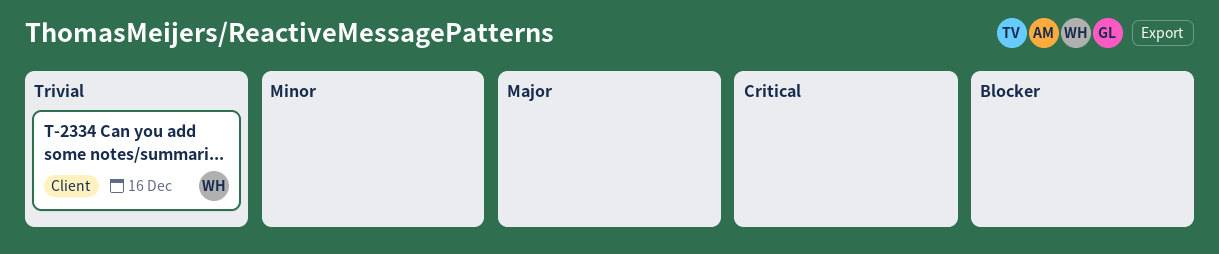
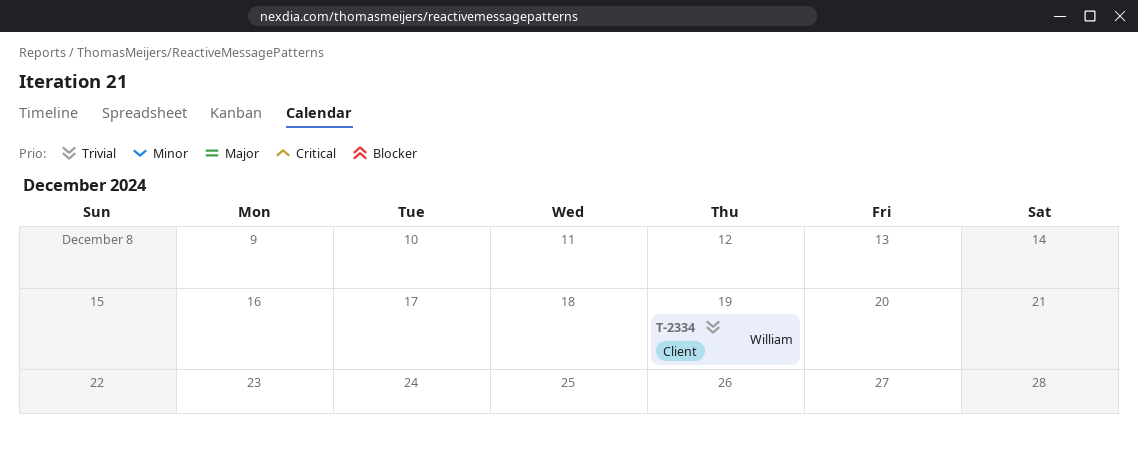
T-2334, due: Dec 16 -> Dec 19

